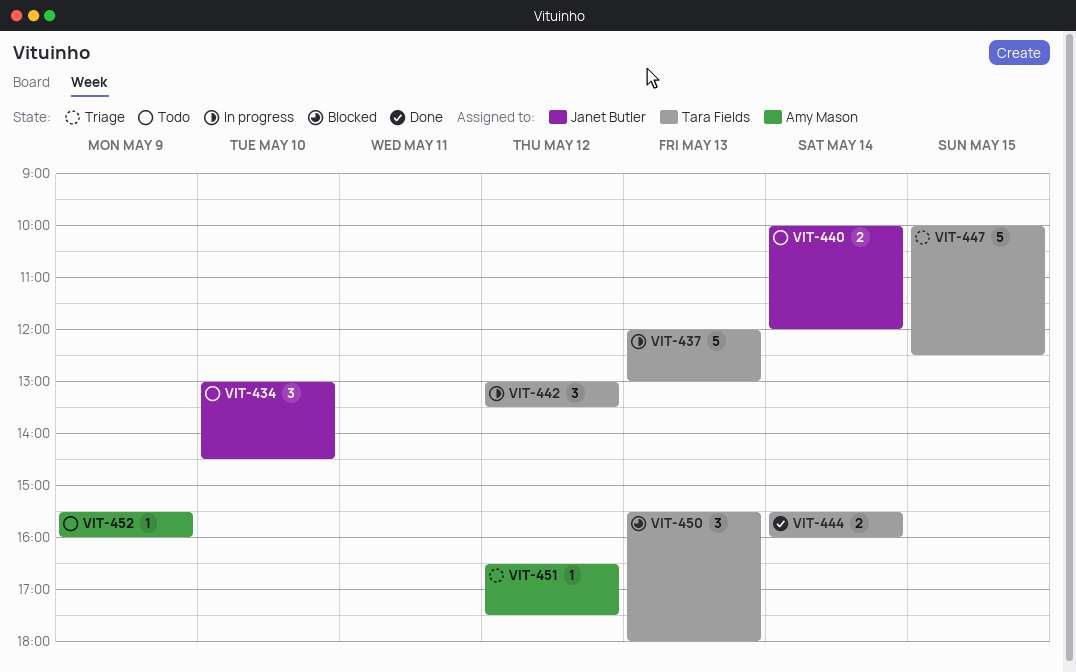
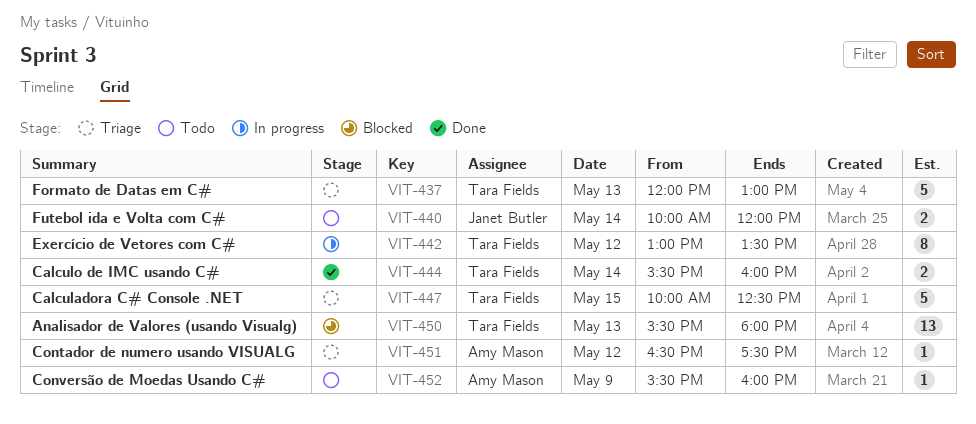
VIT-434: present -> none
VIT-437, status: In progress -> Triage
VIT-442, estimate: 3 -> 8
VIT-450, estimate: 3 -> 13

